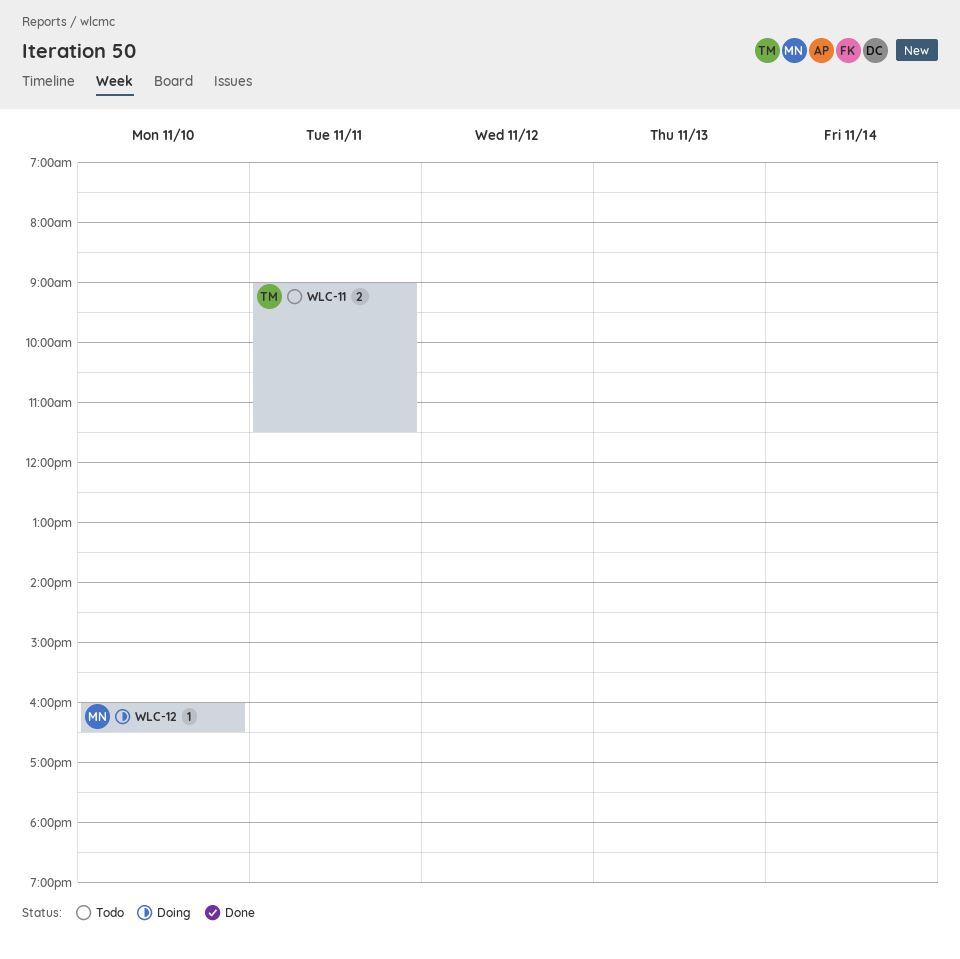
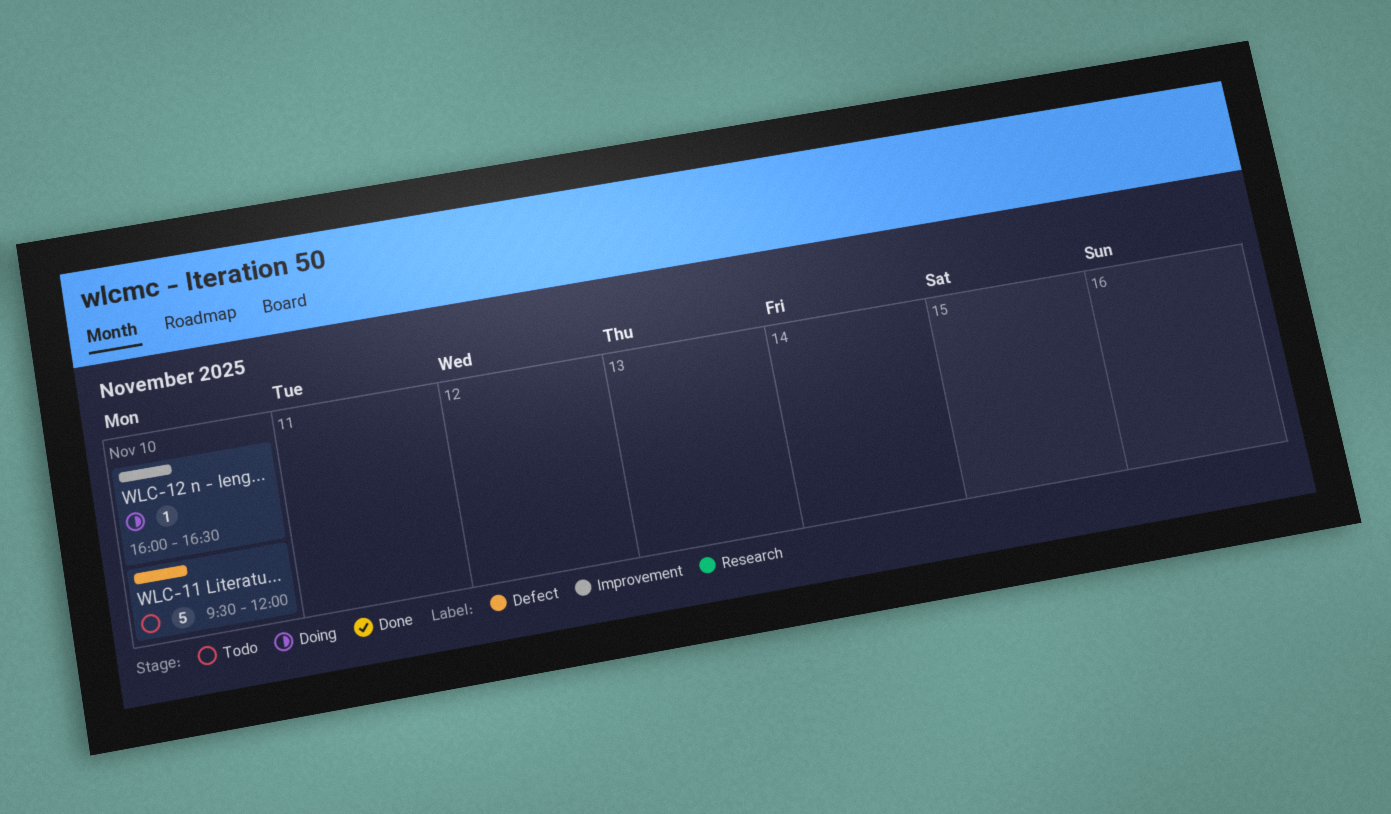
WLC-11, estimate: 2 -> 5
WLC-11, day: Nov 11 -> Nov 10
WLC-11, begins: 09:00 -> 09:30
WLC-11, ends: 11:30 -> 12:00

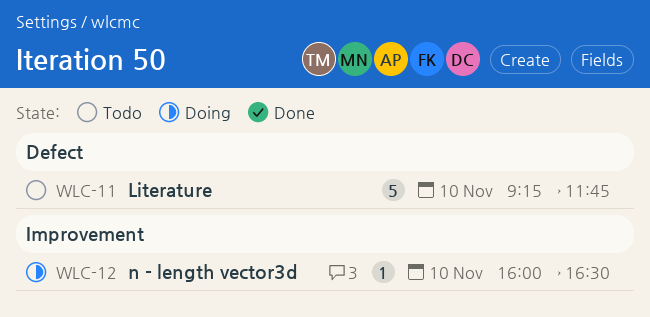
WLC-11, begins: 09:30 -> 09:15
WLC-11, ends: 12:00 -> 11:45

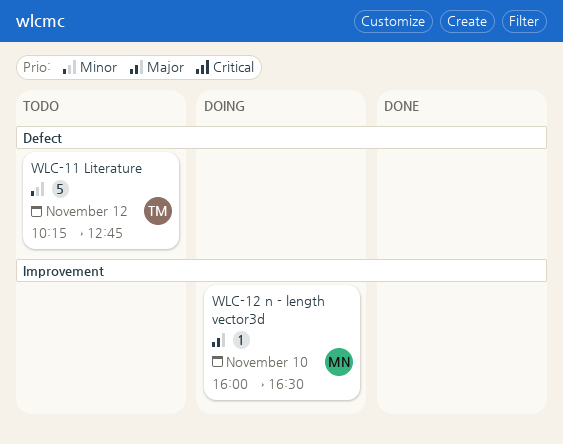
WLC-11, day: Nov 10 -> Nov 12
WLC-11, begins: 09:15 -> 10:15
WLC-11, ends: 11:45 -> 12:45

